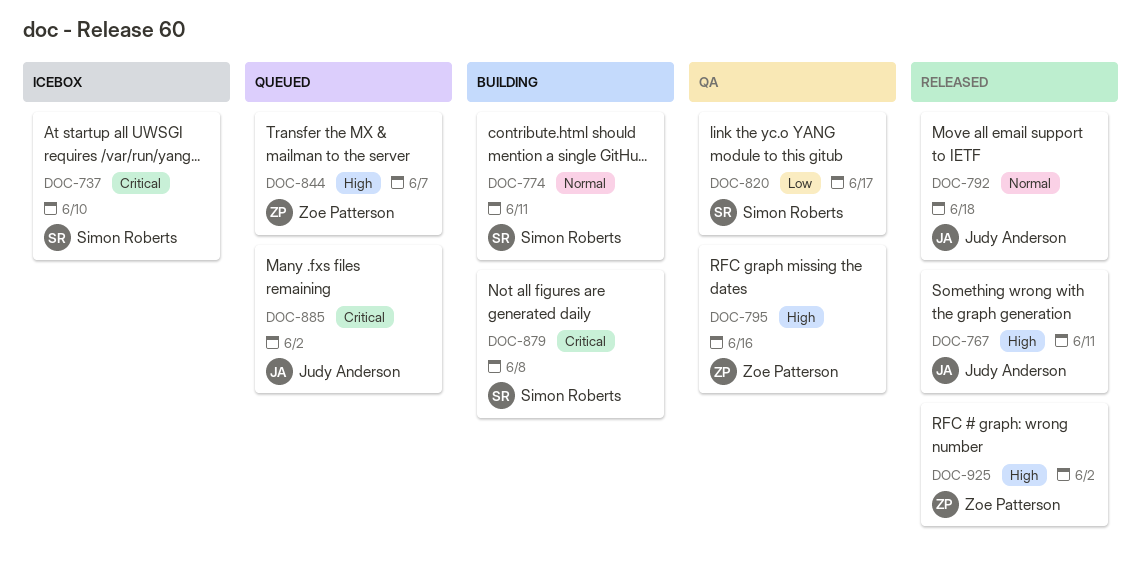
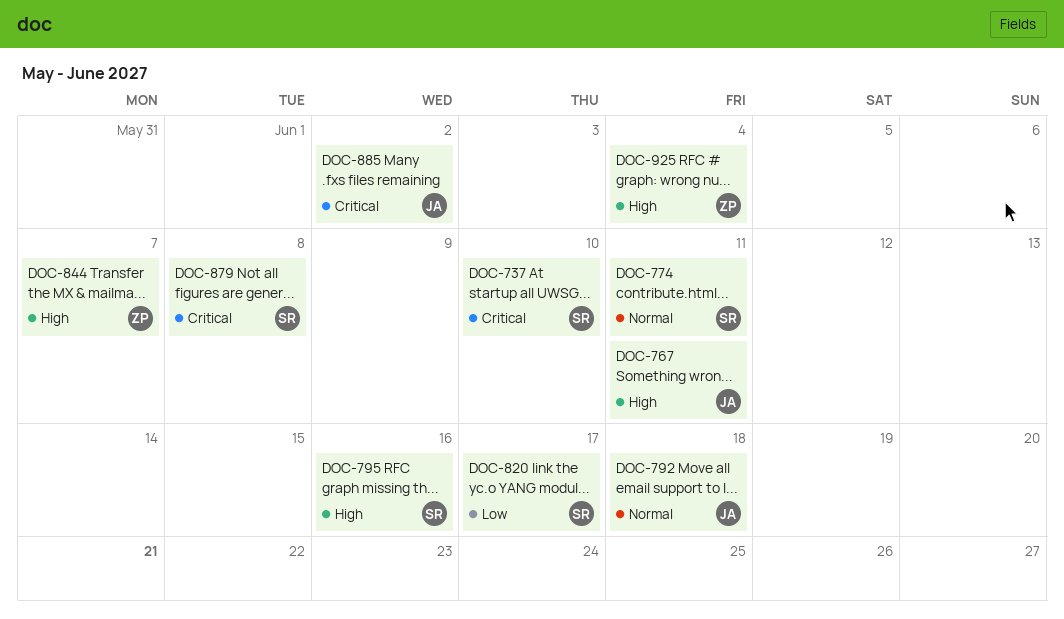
DOC-795, owner: Zoe Patterson -> Simon Roberts
DOC-925, due: Jun 2 -> Jun 4

